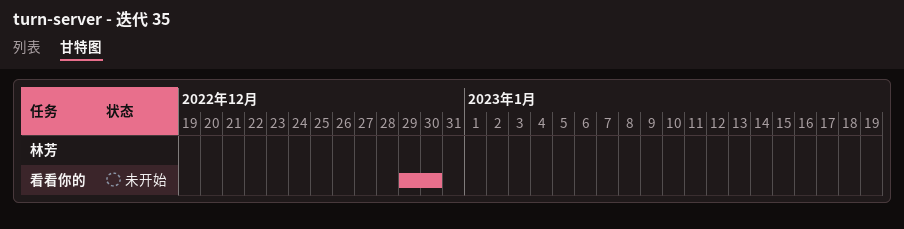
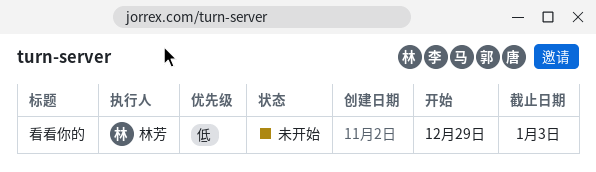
看看你的, due: Dec 30 -> Jan 3

